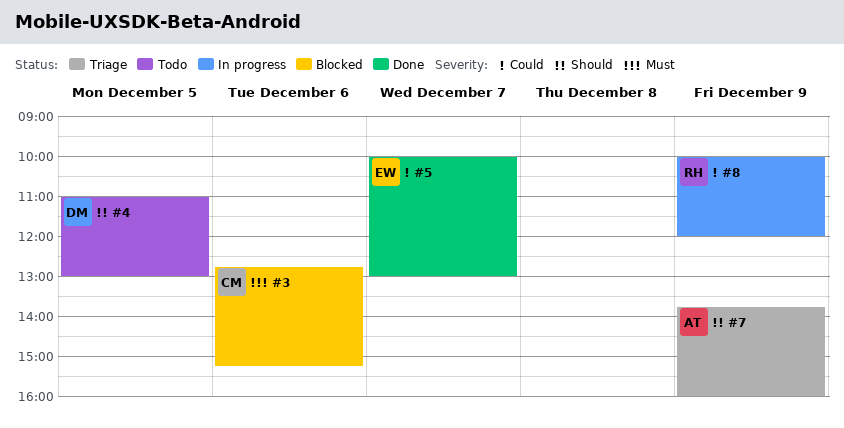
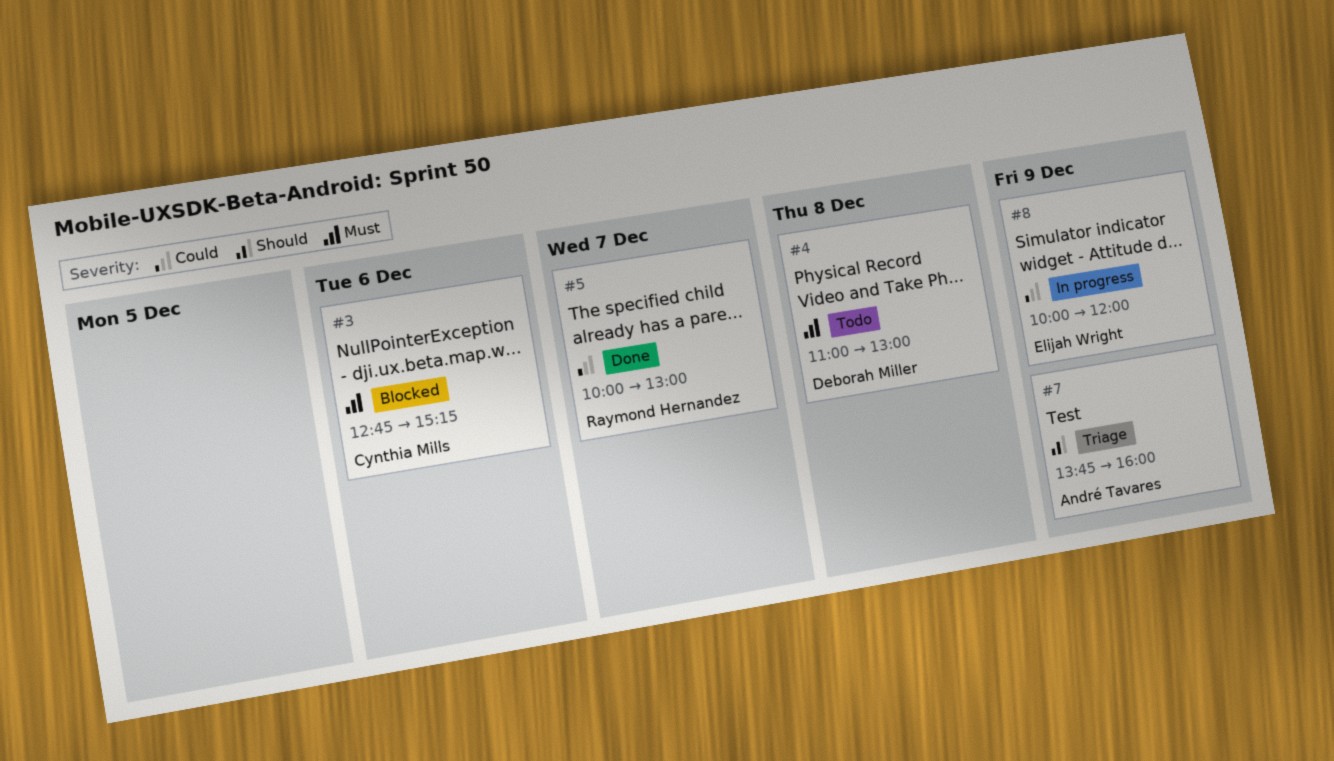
#4, priority: Should -> Must
#4, day: Dec 5 -> Dec 8
#5, owner: Elijah Wright -> Raymond Hernandez
#8, owner: Raymond Hernandez -> Elijah Wright

